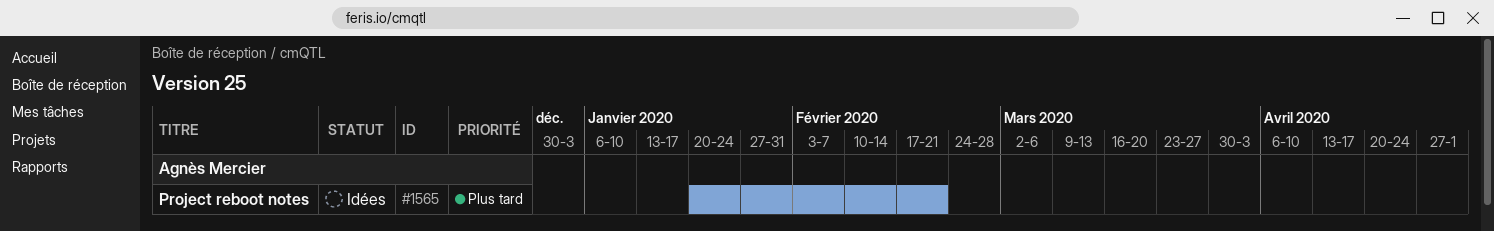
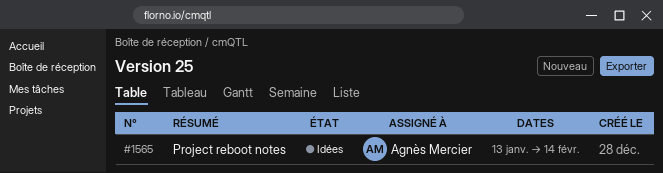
#1565, start: Jan 20 -> Jan 13
#1565, due: Feb 21 -> Feb 14

